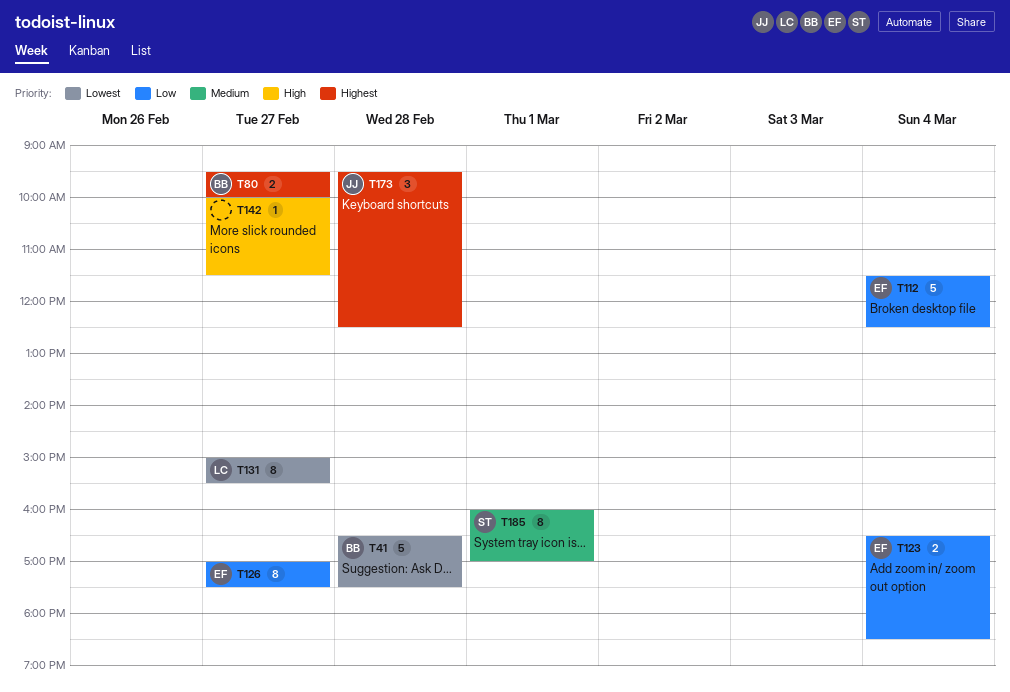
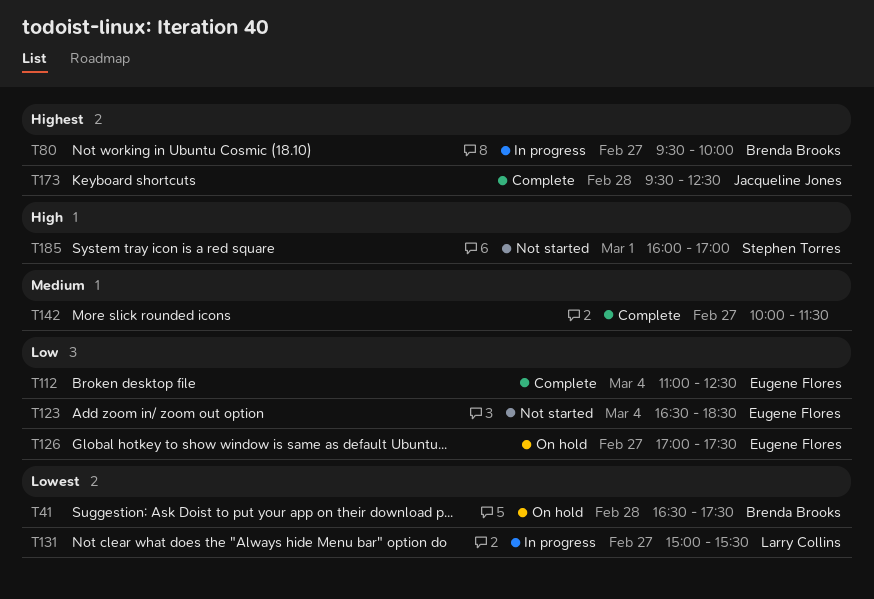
T112, begins: 11:30 -> 11:00
T142, priority: High -> Medium
T185, priority: Medium -> High

